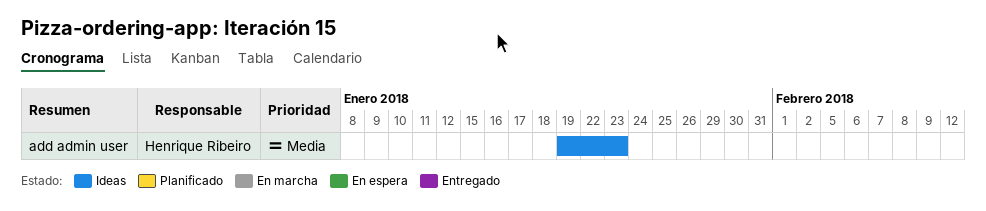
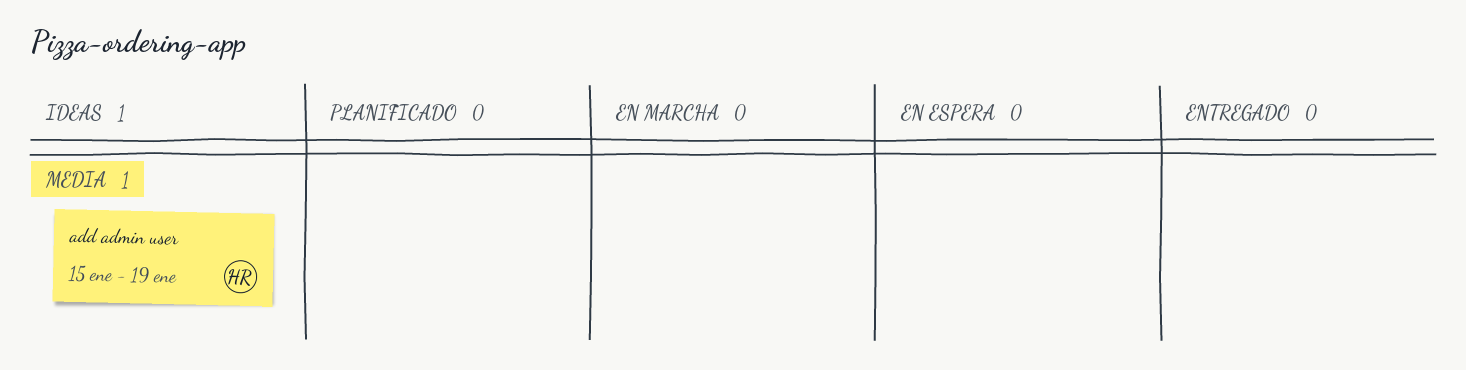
add admin user, start: Jan 19 -> Jan 15
add admin user, due: Jan 23 -> Jan 19

